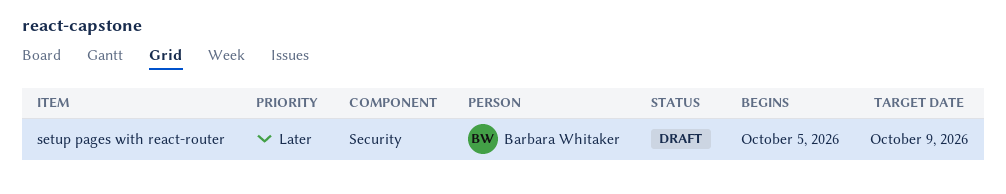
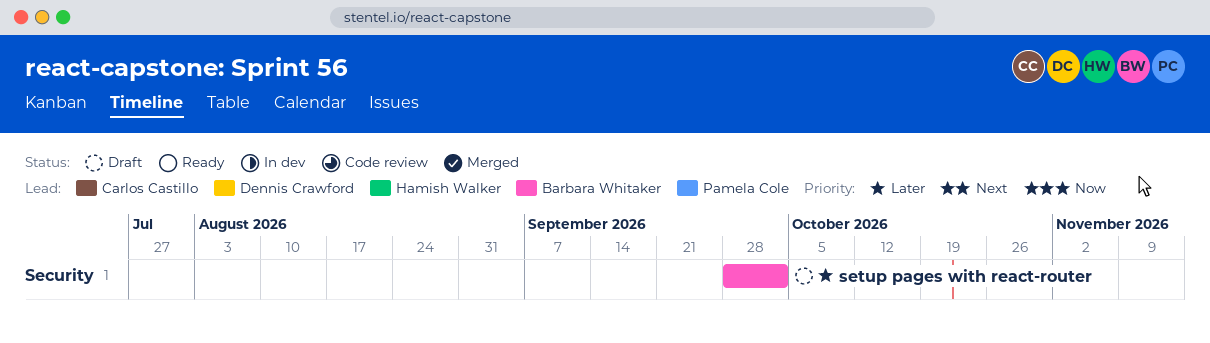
setup pages with react-router, start: Oct 5 -> Sep 28
setup pages with react-router, due: Oct 9 -> Oct 2

